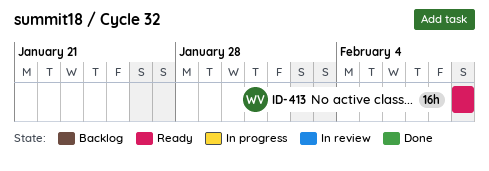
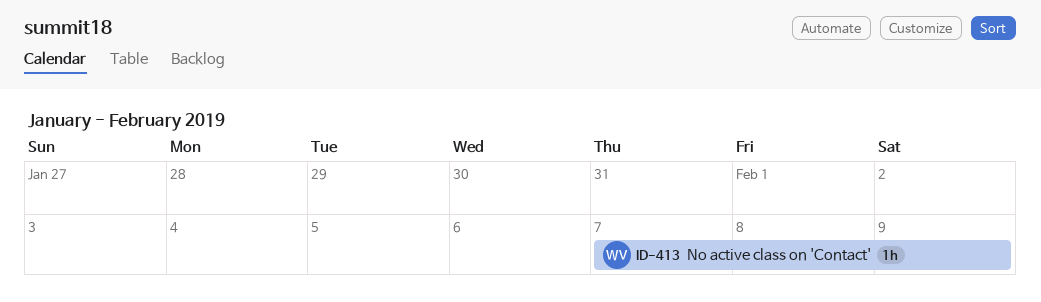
ID-413, estimate: 16h -> 1h
ID-413, start: Feb 9 -> Feb 7

